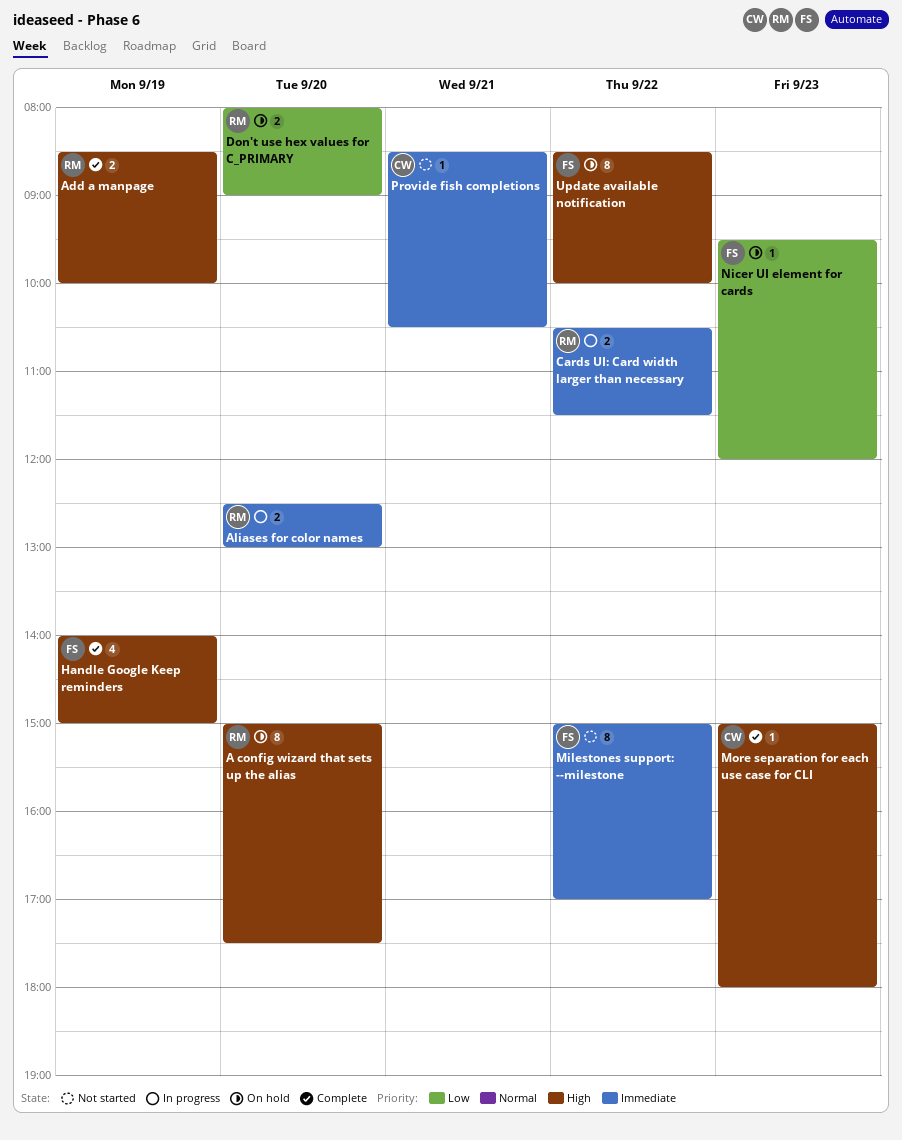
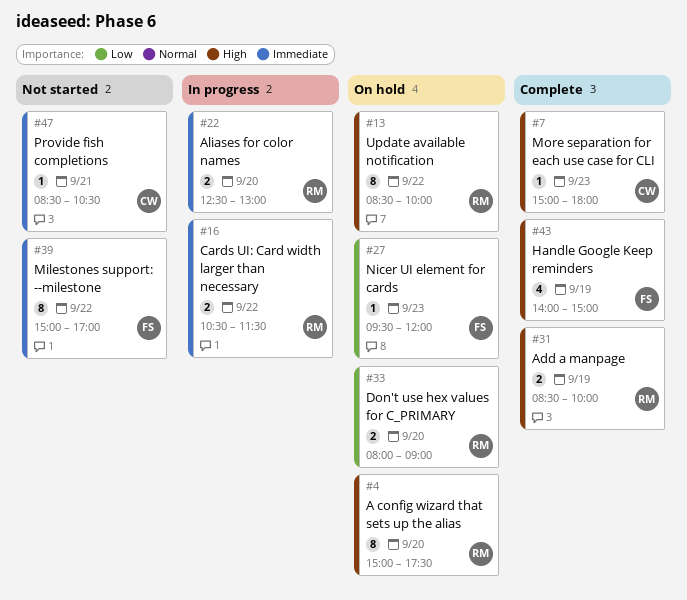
Update available notification, owner: FS -> RM

